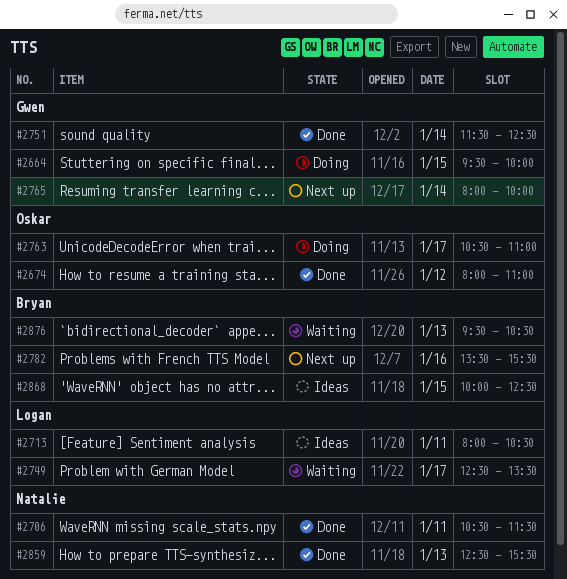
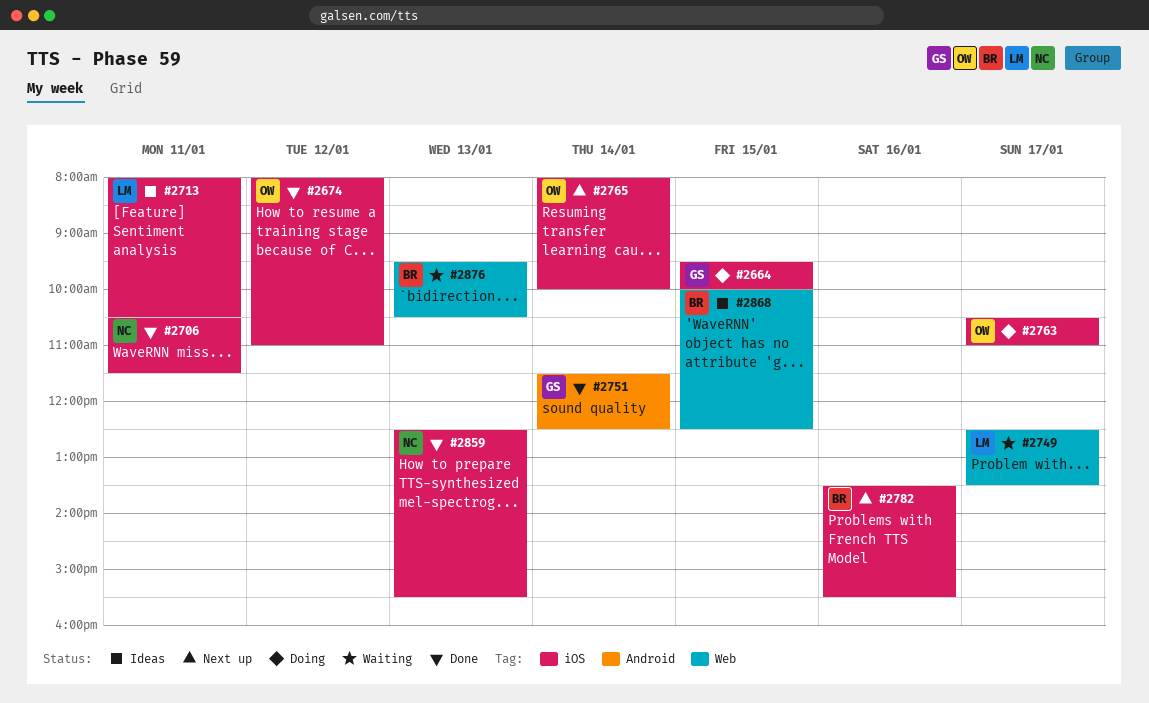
#2765, owner: Gwen -> Oskar

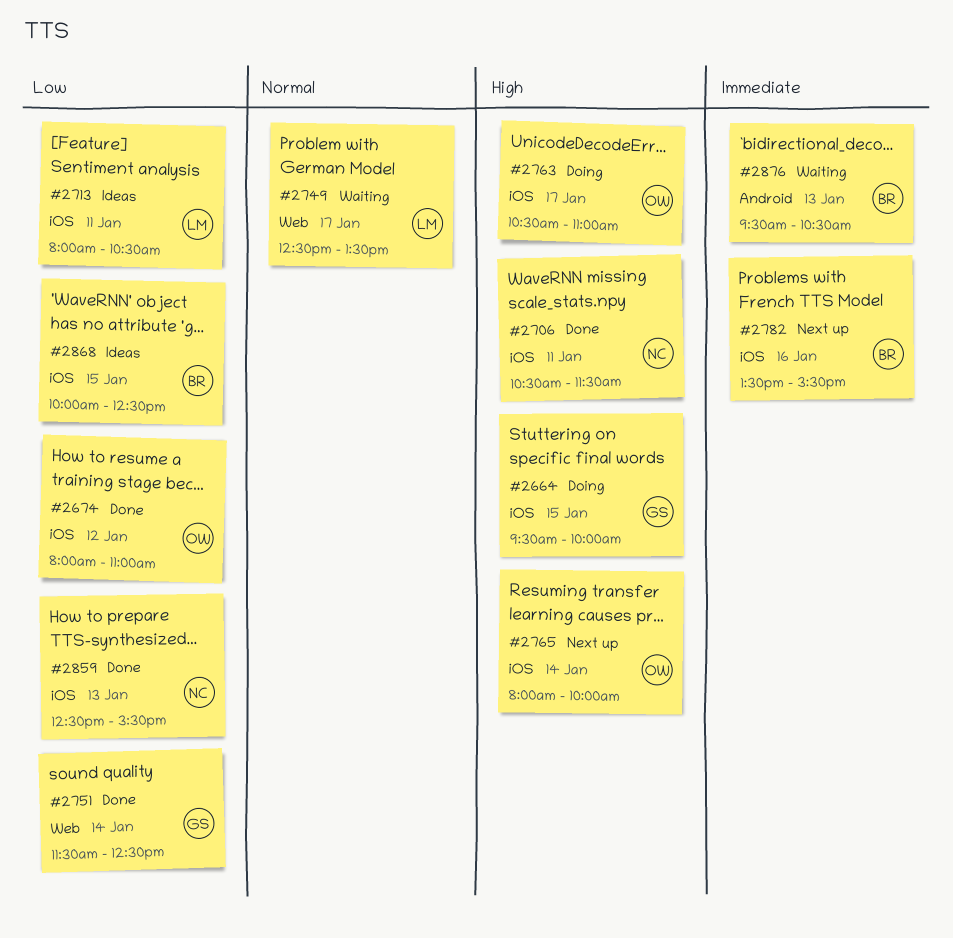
#2751, label: Android -> Web
#2868, label: Web -> iOS
#2876, label: Web -> Android

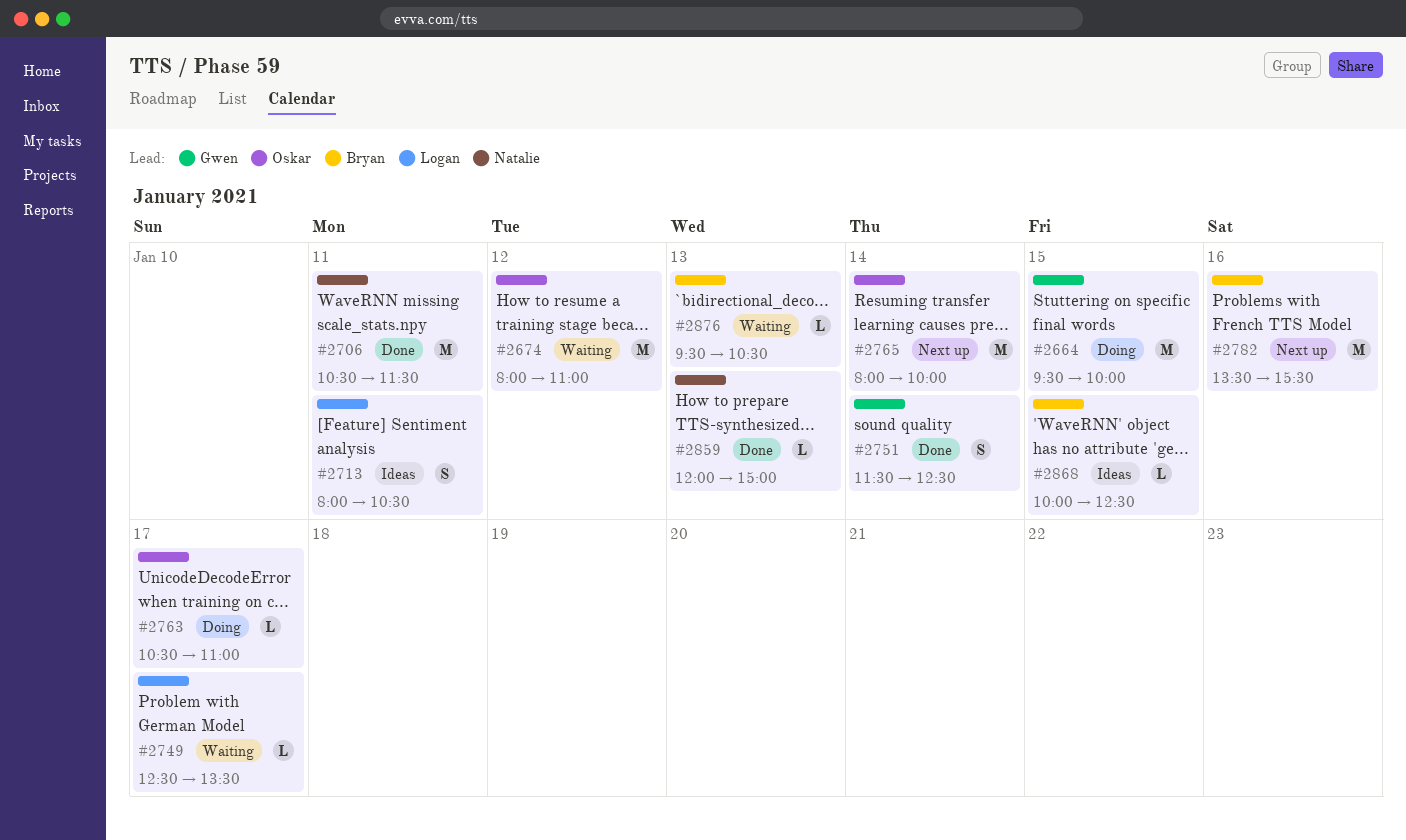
#2674, status: Done -> Waiting
#2859, begins: 12:30 -> 12:00
#2859, ends: 15:30 -> 15:00

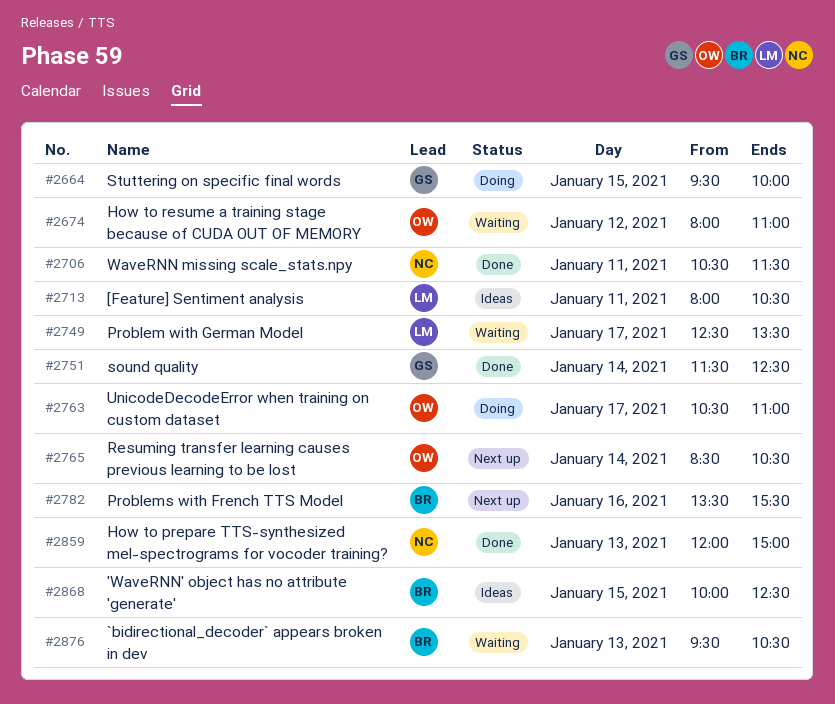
#2765, begins: 08:00 -> 08:30
#2765, ends: 10:00 -> 10:30

